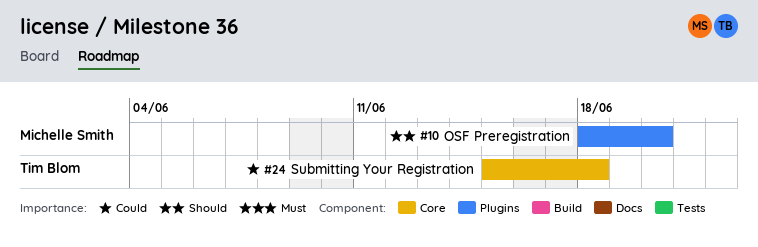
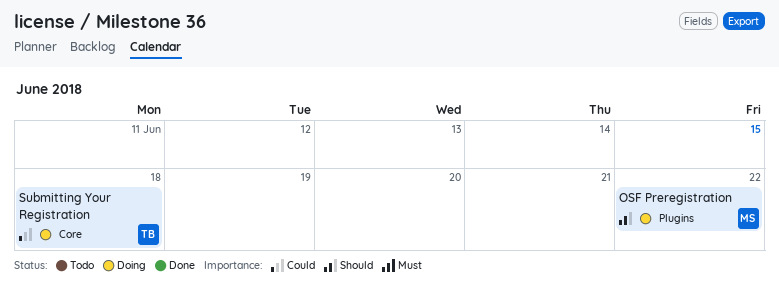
OSF Preregistration, due: Jun 20 -> Jun 22

